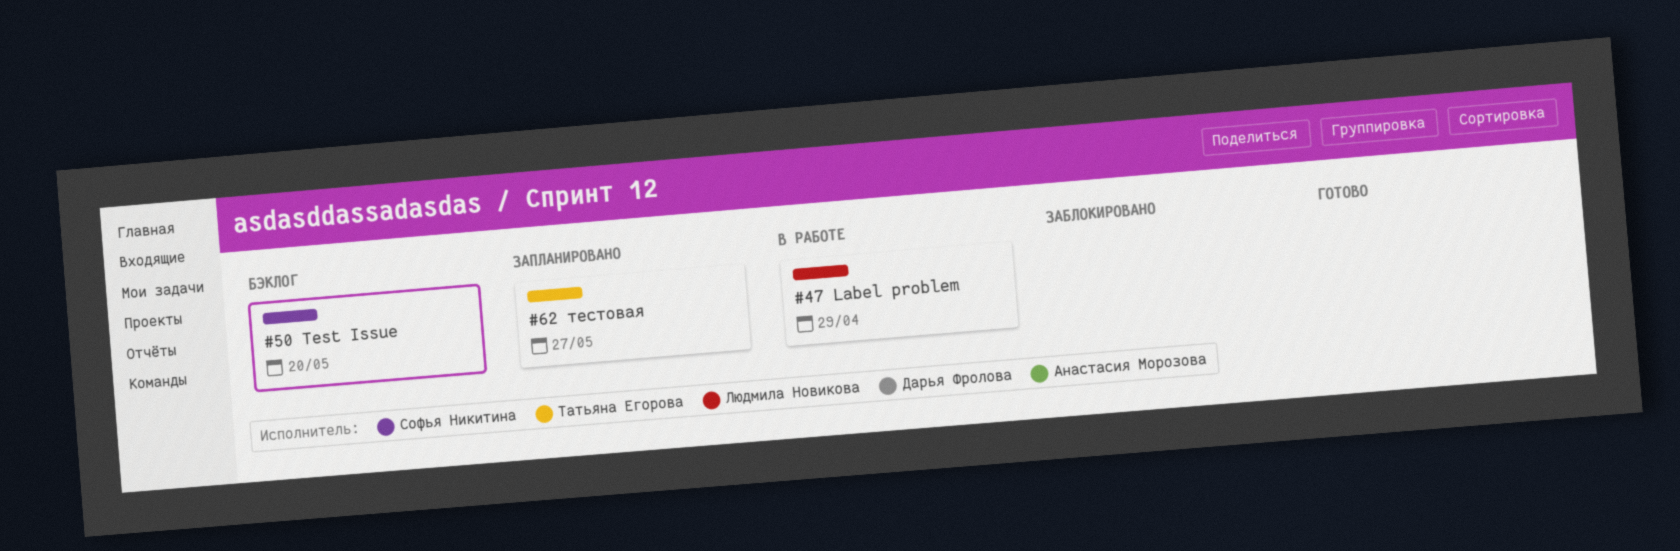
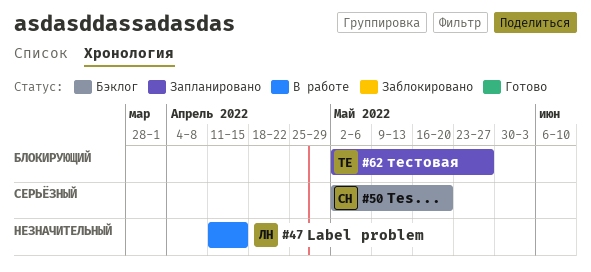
#47, due: Apr 29 -> Apr 15

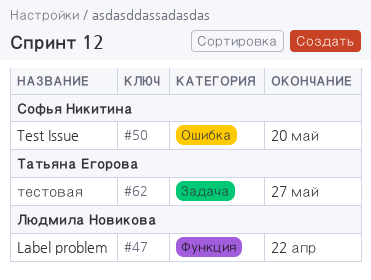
#47, due: Apr 15 -> Apr 22

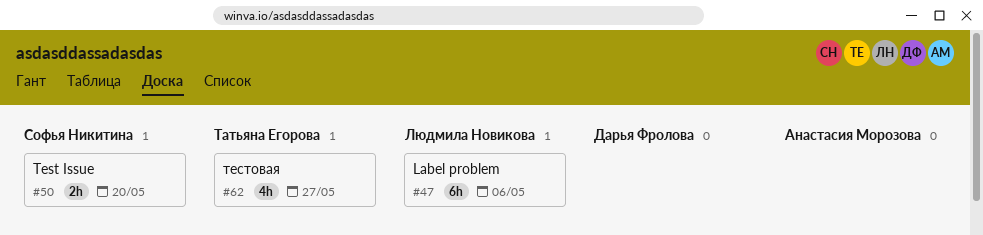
#47, due: Apr 22 -> May 6

